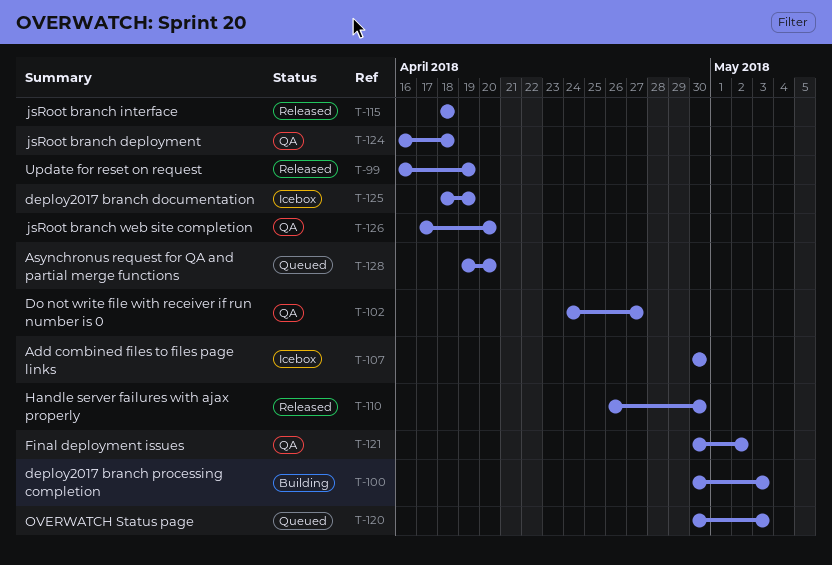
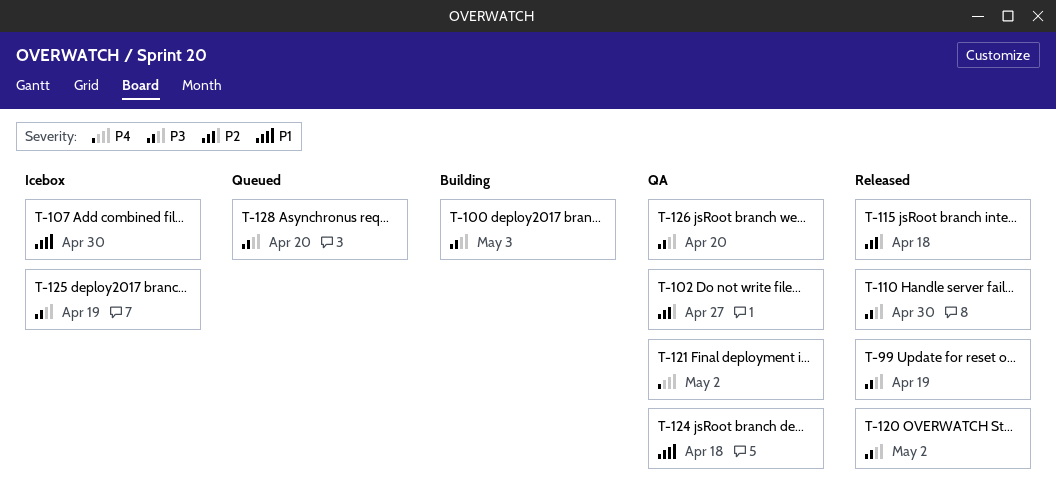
T-120, status: Queued -> Released
T-120, due: May 3 -> May 2

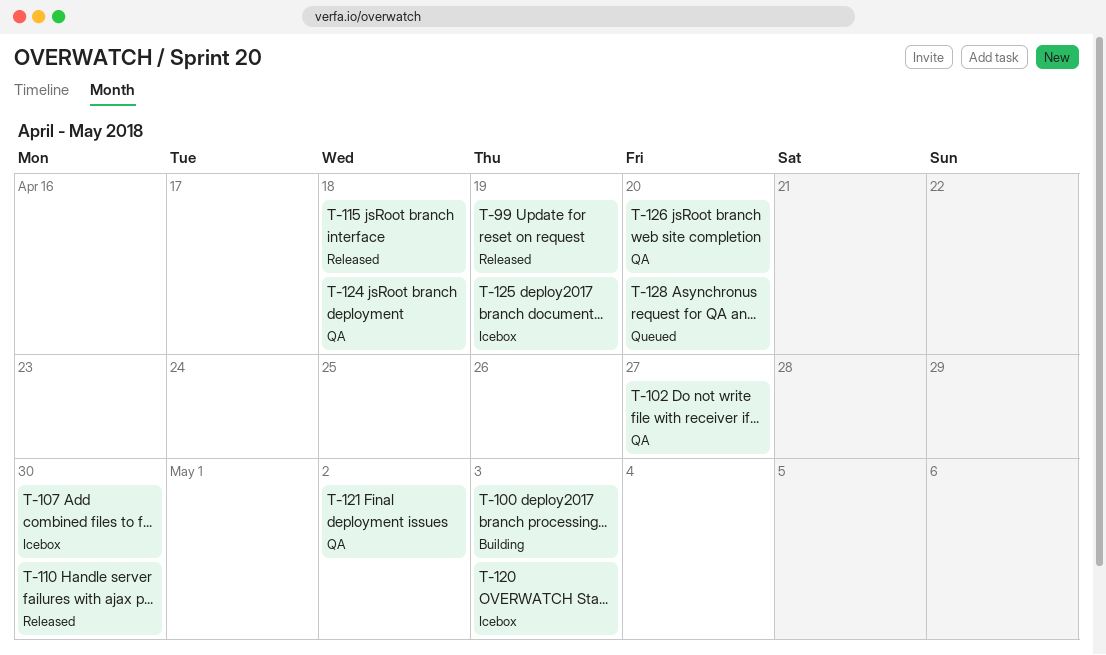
T-120, status: Released -> Icebox
T-120, due: May 2 -> May 3

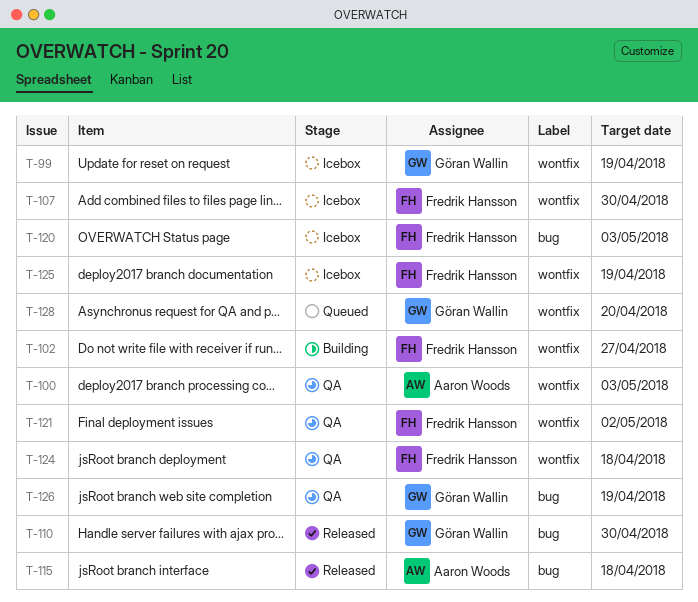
T-99, status: Released -> Icebox
T-100, status: Building -> QA
T-102, status: QA -> Building
T-126, due: Apr 20 -> Apr 19

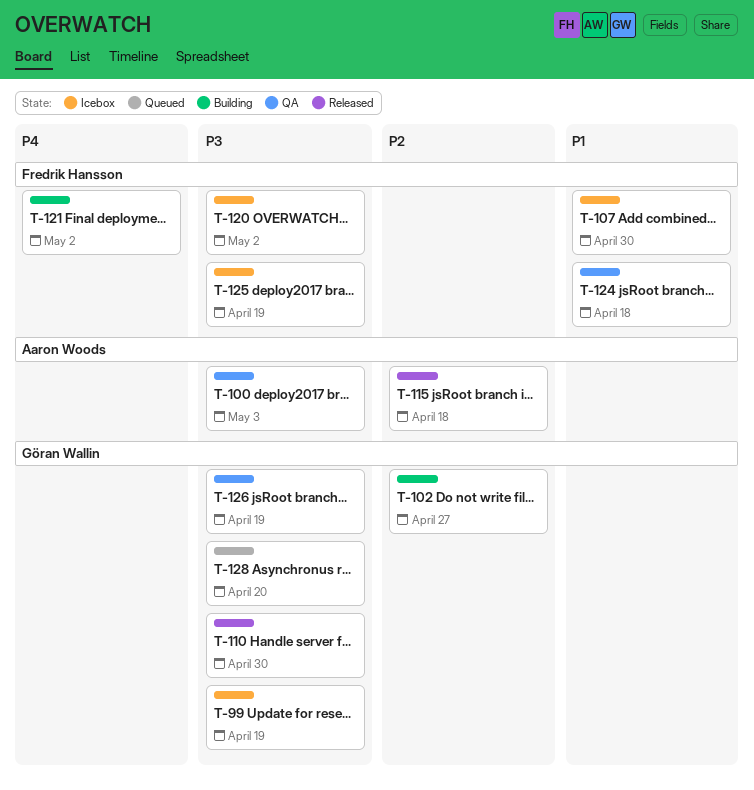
T-102, owner: Fredrik Hansson -> Göran Wallin
T-120, due: May 3 -> May 2
T-121, status: QA -> Building

